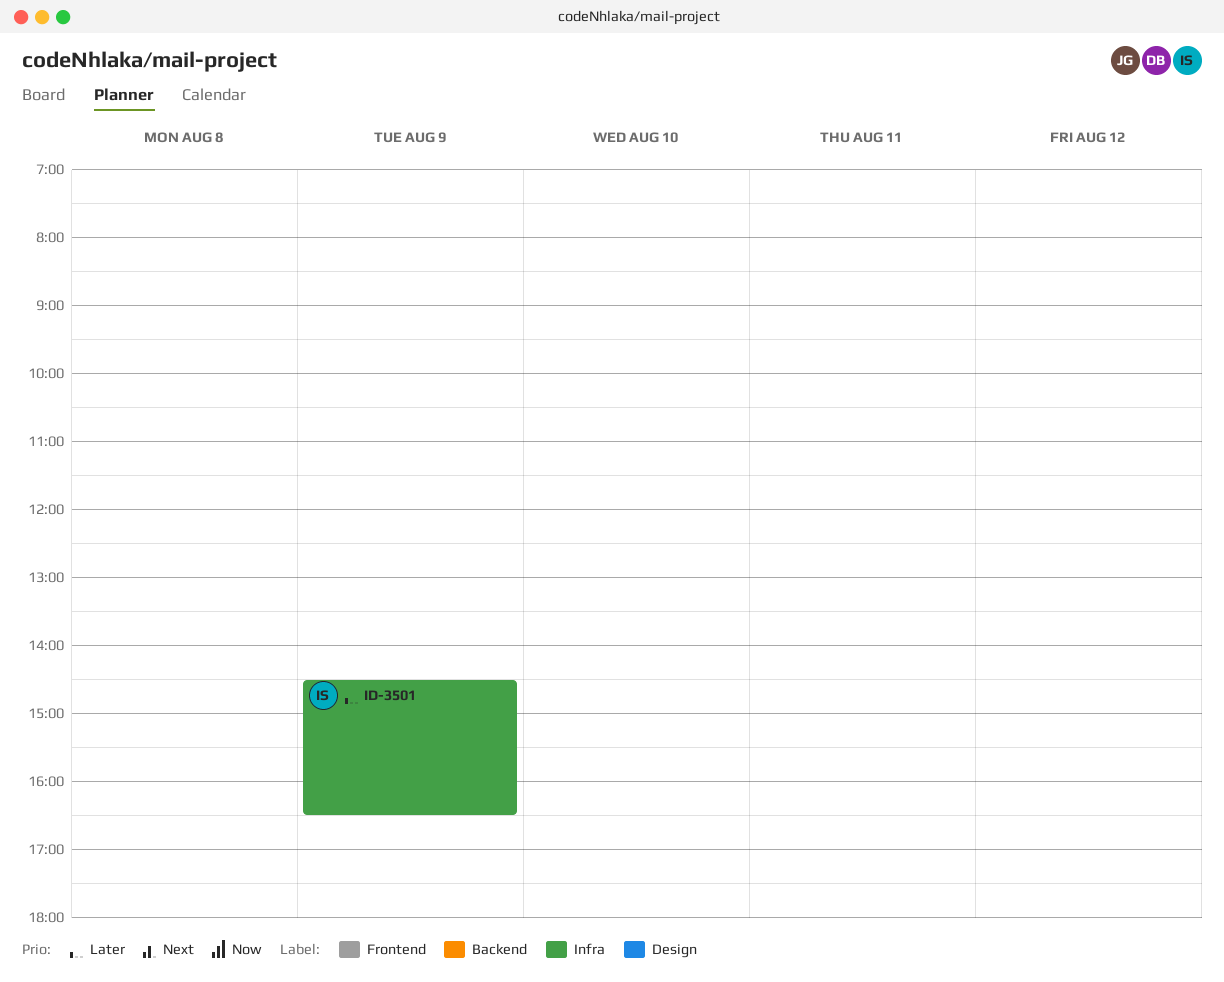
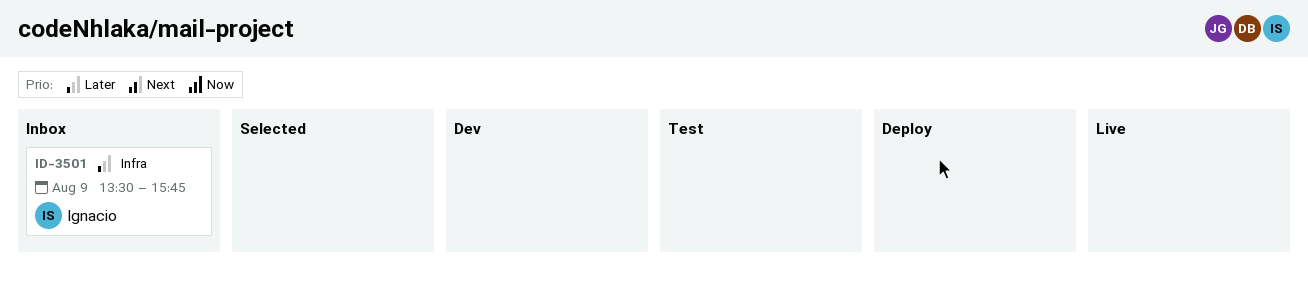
ID-3501, begins: 14:30 -> 13:30
ID-3501, ends: 16:30 -> 15:45

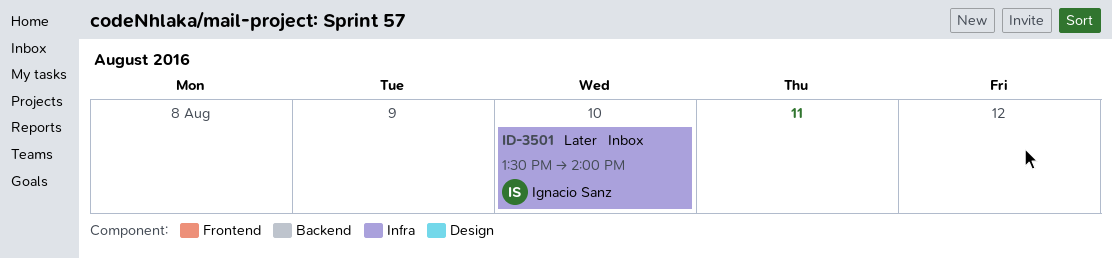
ID-3501, day: Aug 9 -> Aug 10
ID-3501, ends: 15:45 -> 14:00

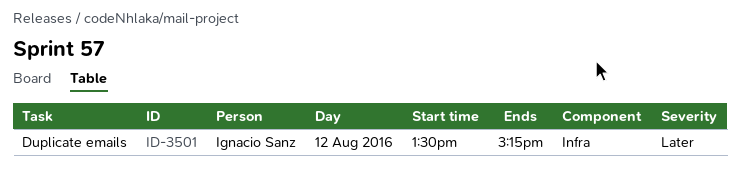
ID-3501, day: Aug 10 -> Aug 12
ID-3501, ends: 14:00 -> 15:15

